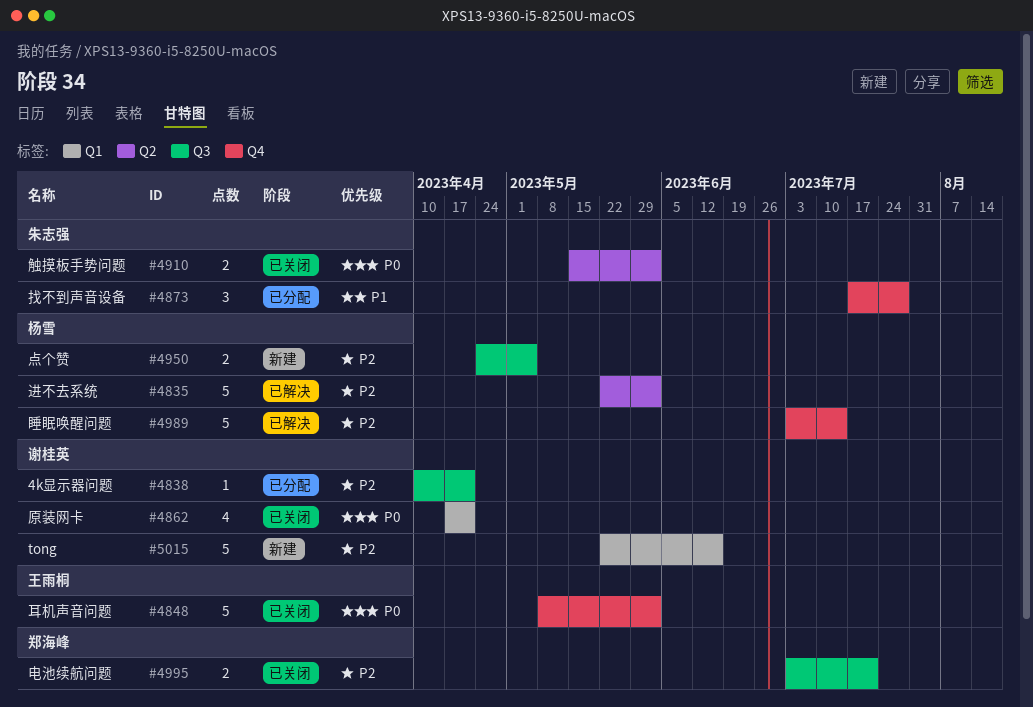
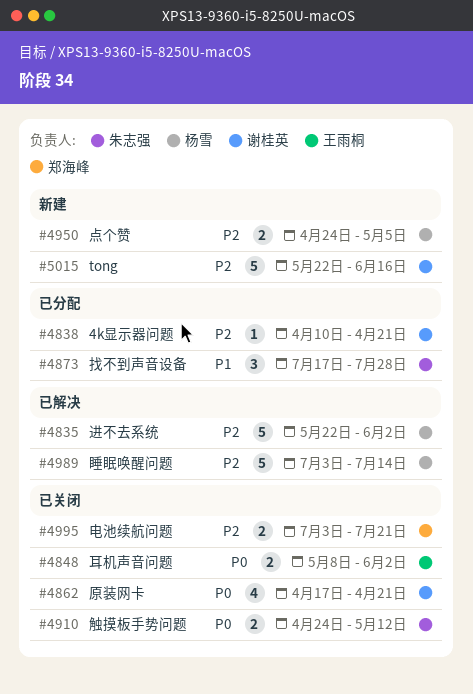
#4848, estimate: 5 -> 2
#4910, start: May 15 -> Apr 24
#4910, due: Jun 2 -> May 12

